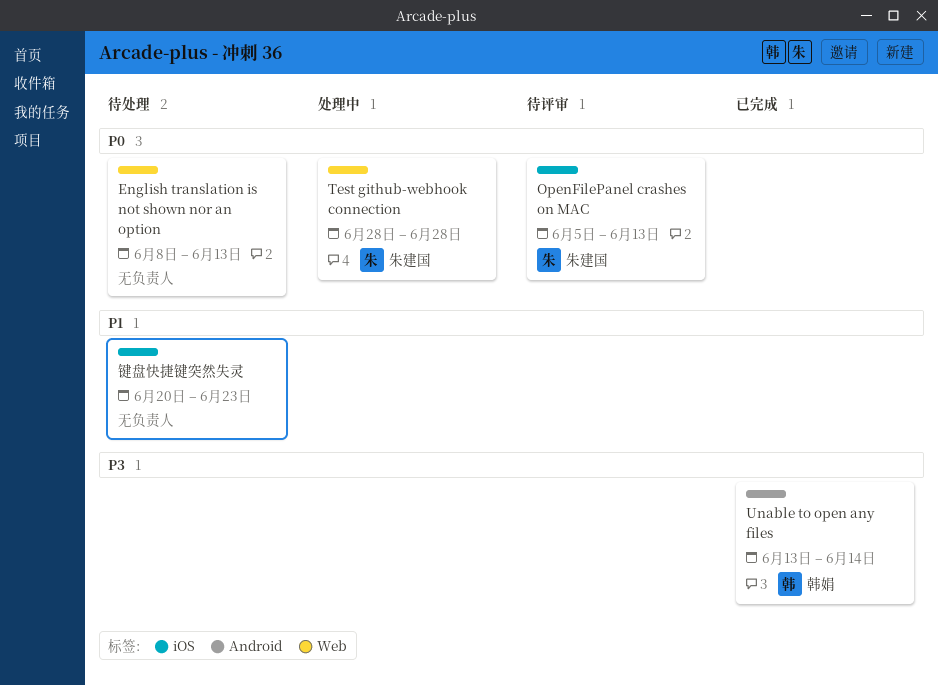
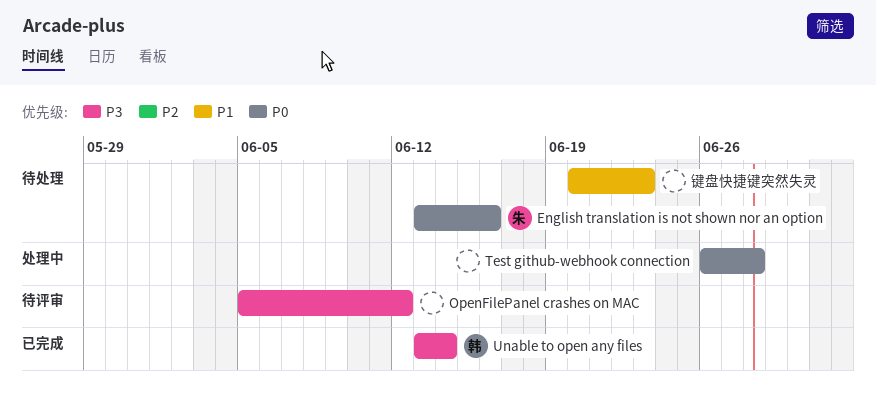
English translation is not shown nor an option, owner: none -> 朱建国
English translation is not shown nor an option, start: Jun 8 -> Jun 13
English translation is not shown nor an option, due: Jun 13 -> Jun 16
OpenFilePanel crashes on MAC, owner: 朱建国 -> none
OpenFilePanel crashes on MAC, priority: P0 -> P3
OpenFilePanel crashes on MAC, due: Jun 13 -> Jun 12
Test github-webhook connection, owner: 朱建国 -> none
Test github-webhook connection, start: Jun 28 -> Jun 26

